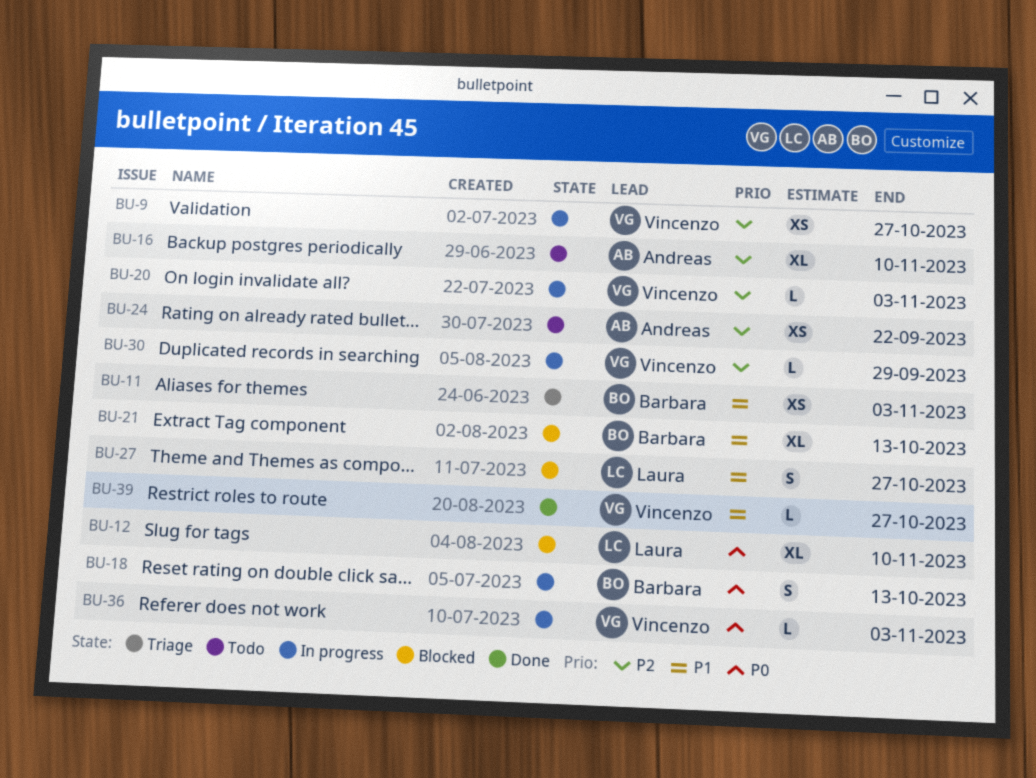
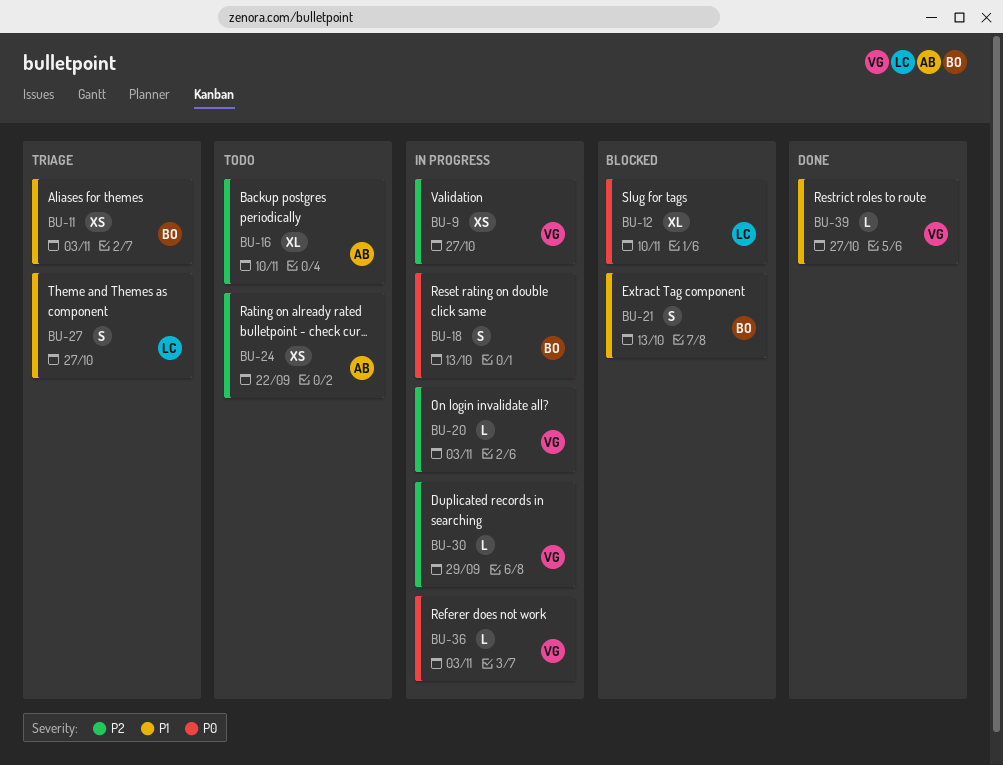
BU-21, estimate: XL -> S
BU-27, status: Blocked -> Triage

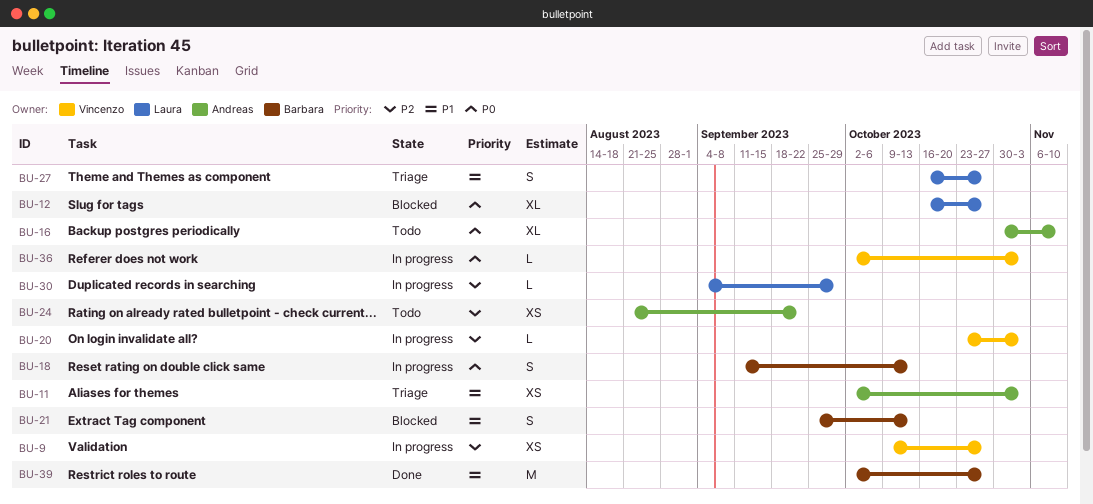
BU-11, owner: Barbara -> Andreas
BU-12, due: Nov 10 -> Oct 27
BU-16, priority: P2 -> P0
BU-30, owner: Vincenzo -> Laura
BU-39, owner: Vincenzo -> Barbara
BU-39, estimate: L -> M

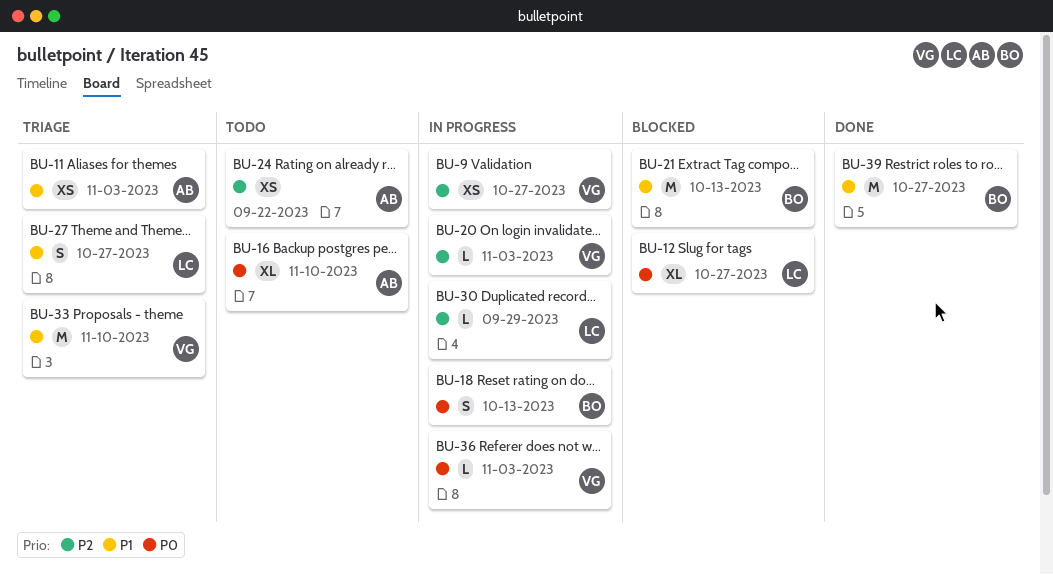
BU-21, estimate: S -> M
BU-33: none -> present

